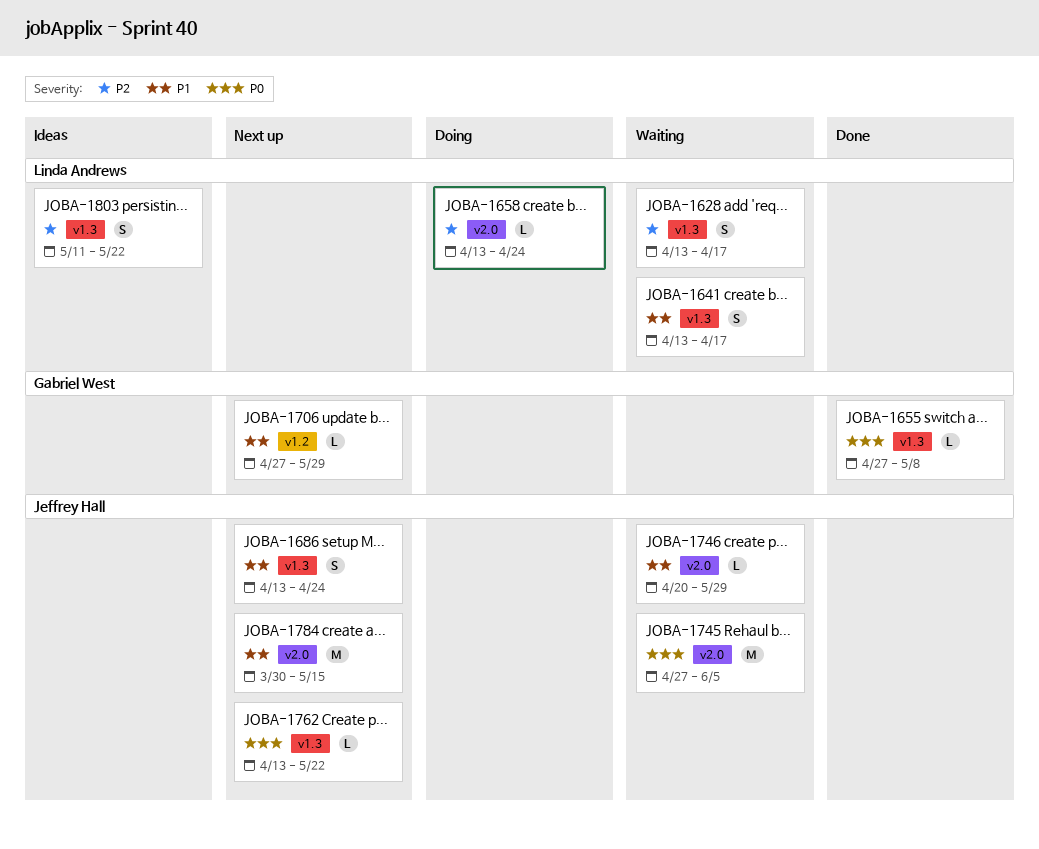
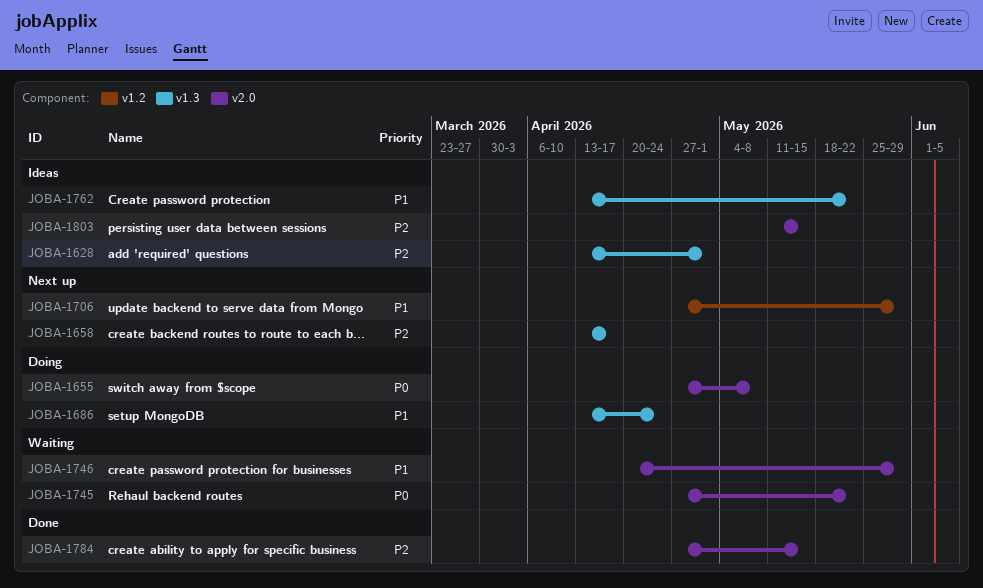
JOBA-1628, status: Waiting -> Ideas
JOBA-1628, due: Apr 17 -> May 1
JOBA-1641: present -> none
JOBA-1655, status: Done -> Doing
JOBA-1655, label: v1.3 -> v2.0
JOBA-1658, status: Doing -> Next up
JOBA-1658, label: v2.0 -> v1.3
JOBA-1658, due: Apr 24 -> Apr 17
JOBA-1686, status: Next up -> Doing
JOBA-1745, due: Jun 5 -> May 22
JOBA-1762, status: Next up -> Ideas
JOBA-1762, priority: P0 -> P1
JOBA-1784, status: Next up -> Done
JOBA-1784, priority: P1 -> P2
JOBA-1784, start: Mar 30 -> Apr 27
JOBA-1803, label: v1.3 -> v2.0
JOBA-1803, due: May 22 -> May 15

